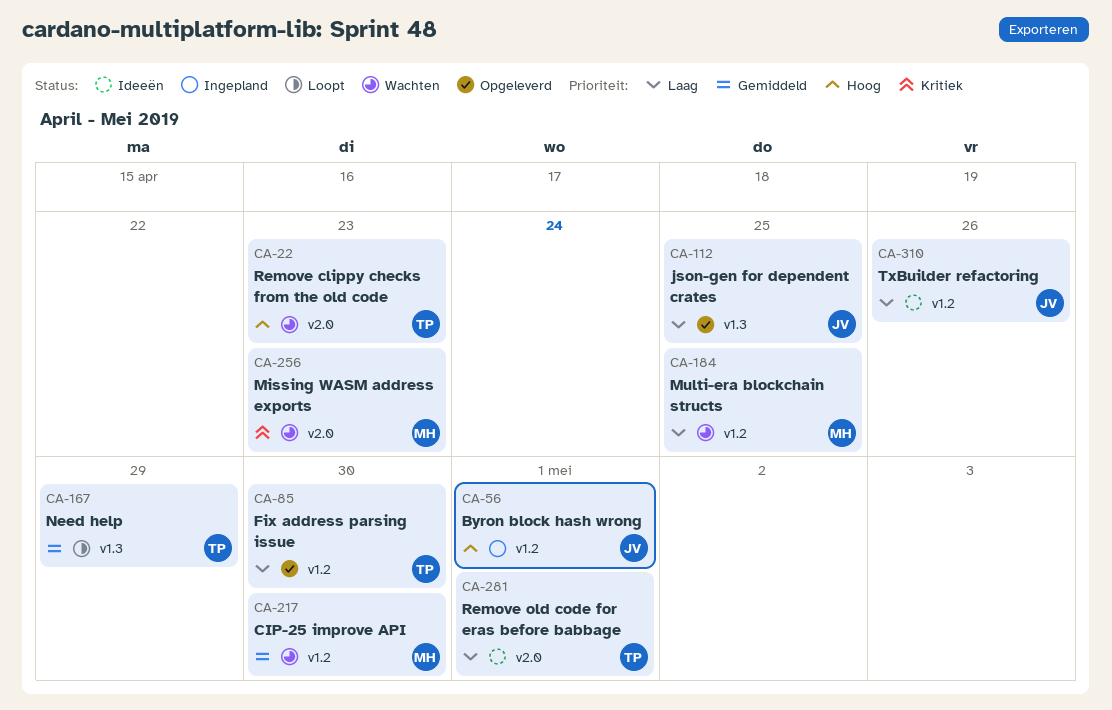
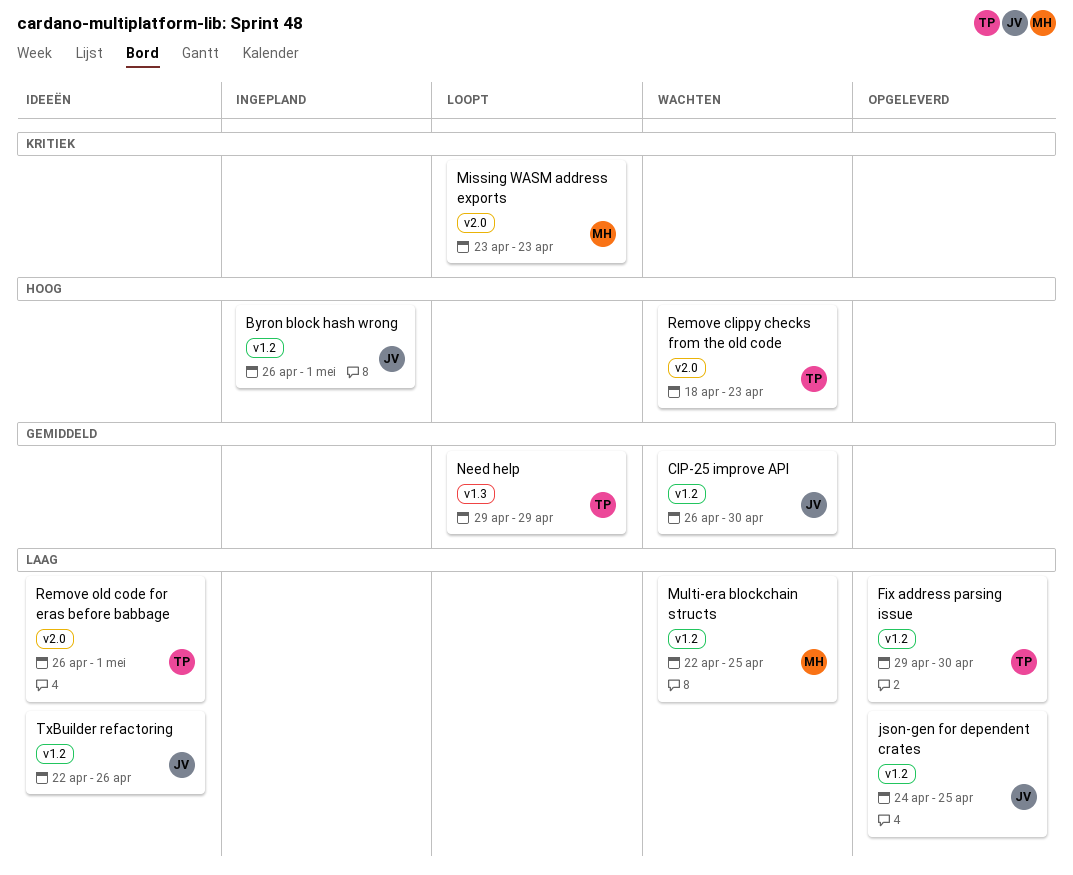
CIP-25 improve API, owner: MH -> JV
json-gen for dependent crates, label: v1.3 -> v1.2
Missing WASM address exports, status: Wachten -> Loopt

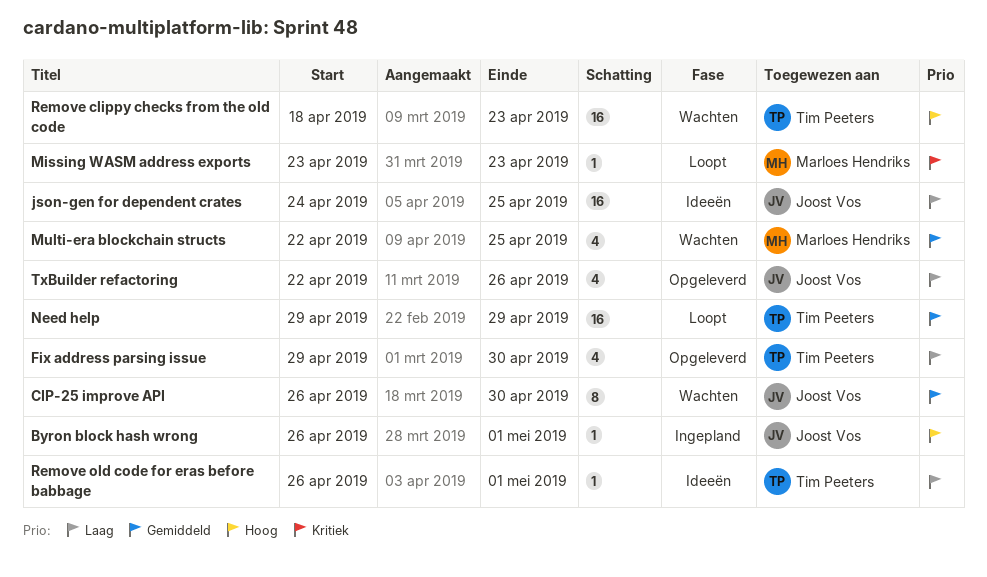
json-gen for dependent crates, status: Opgeleverd -> Ideeën
Multi-era blockchain structs, priority: Laag -> Gemiddeld
TxBuilder refactoring, status: Ideeën -> Opgeleverd

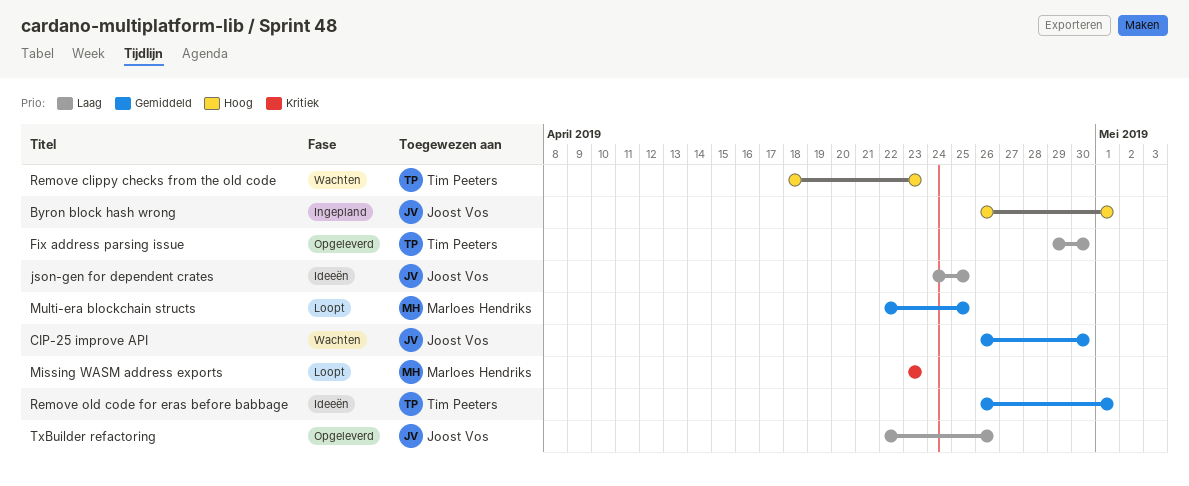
Multi-era blockchain structs, status: Wachten -> Loopt
Need help: present -> none
Remove old code for eras before babbage, priority: Laag -> Gemiddeld

